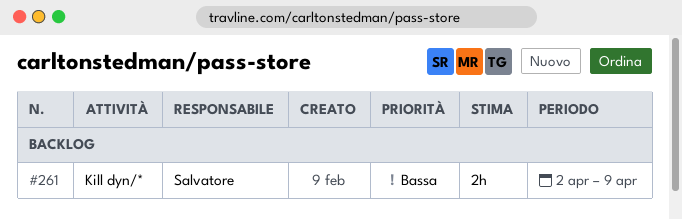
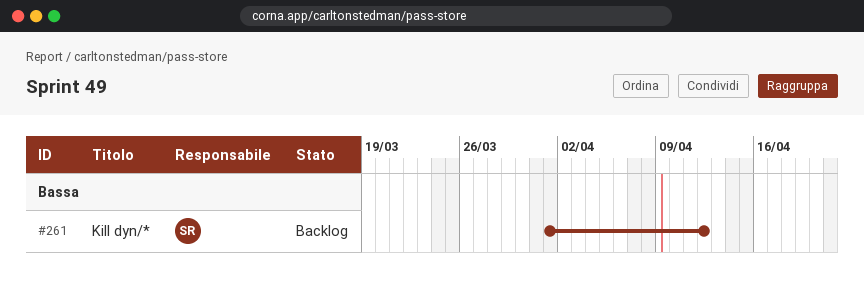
#261, start: Apr 2 -> Apr 1
#261, due: Apr 9 -> Apr 12

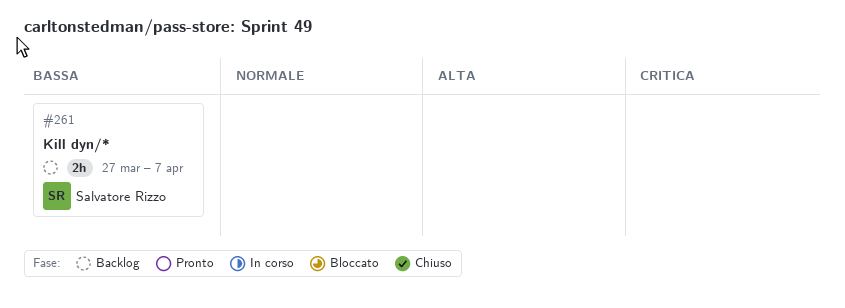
#261, start: Apr 1 -> Mar 27
#261, due: Apr 12 -> Apr 7

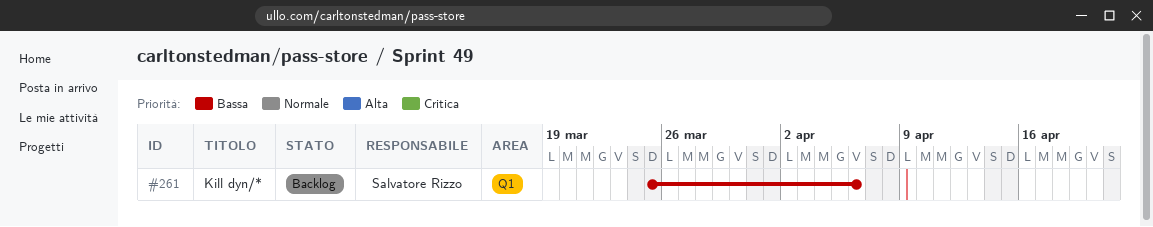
#261, start: Mar 27 -> Mar 25
#261, due: Apr 7 -> Apr 6

